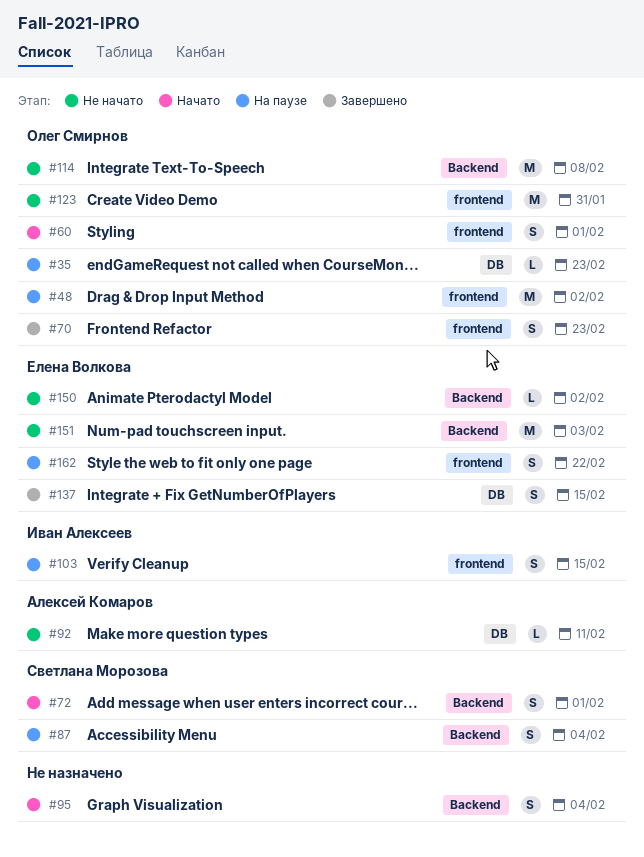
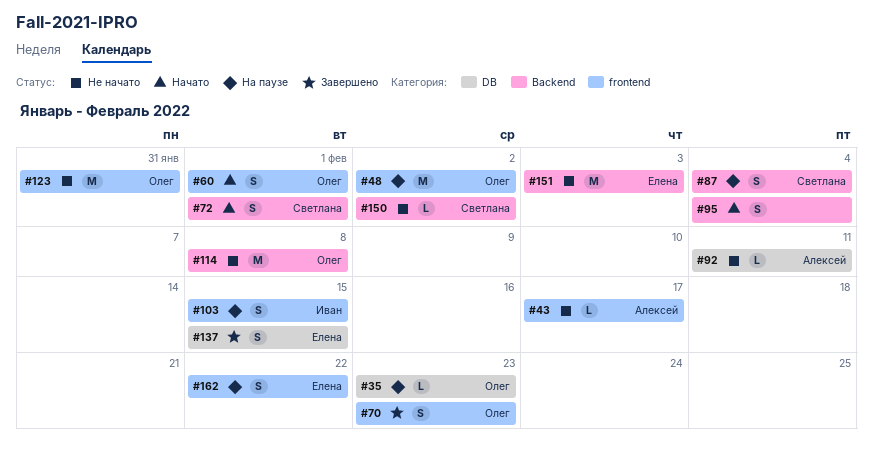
#43: none -> present
#150, owner: Елена Волкова -> Светлана Морозова

